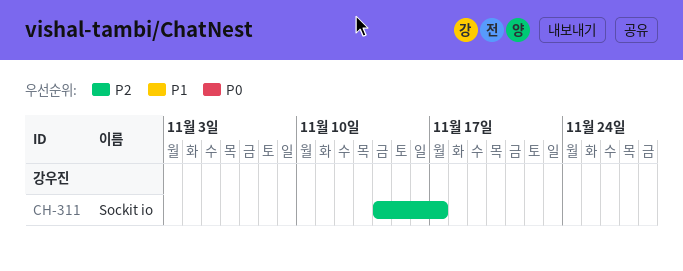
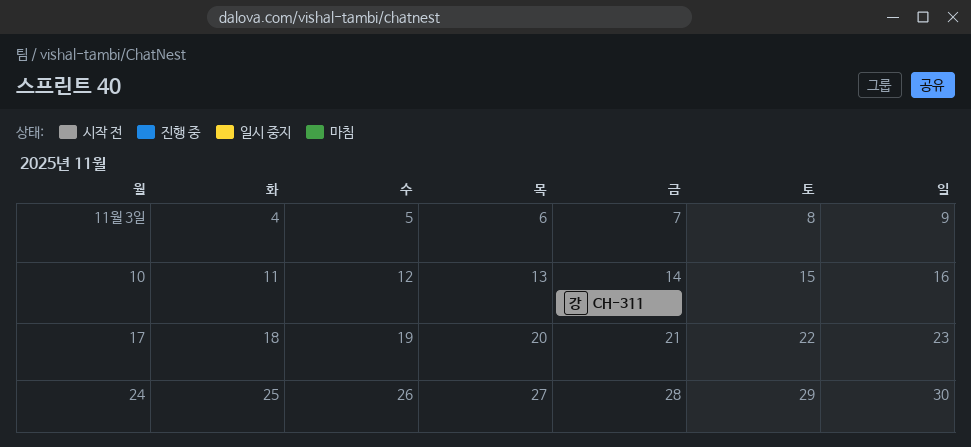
CH-311, due: Nov 17 -> Nov 14

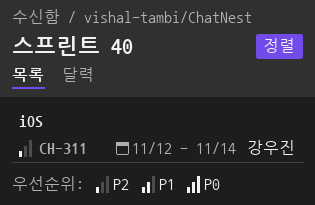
CH-311, start: Nov 14 -> Nov 12

